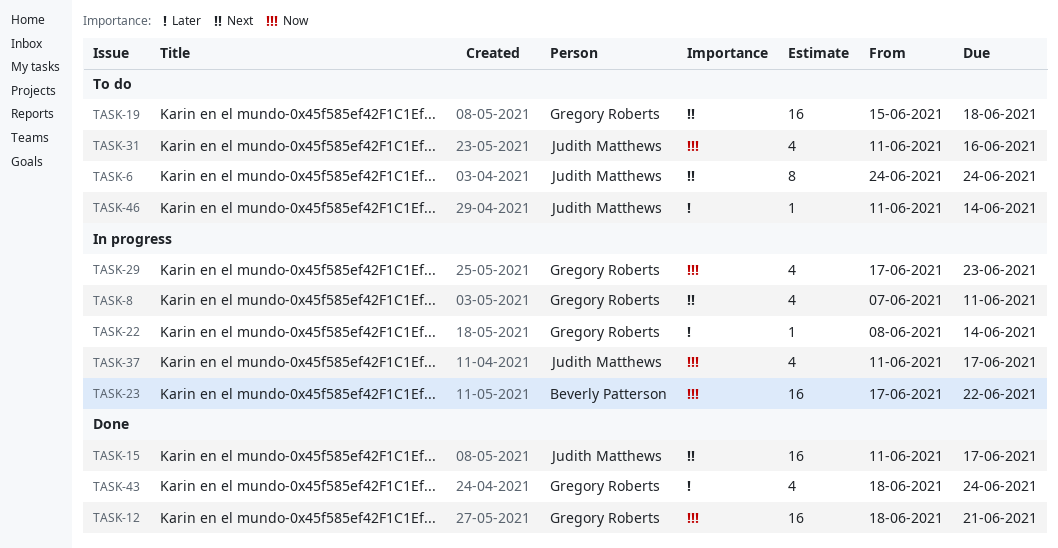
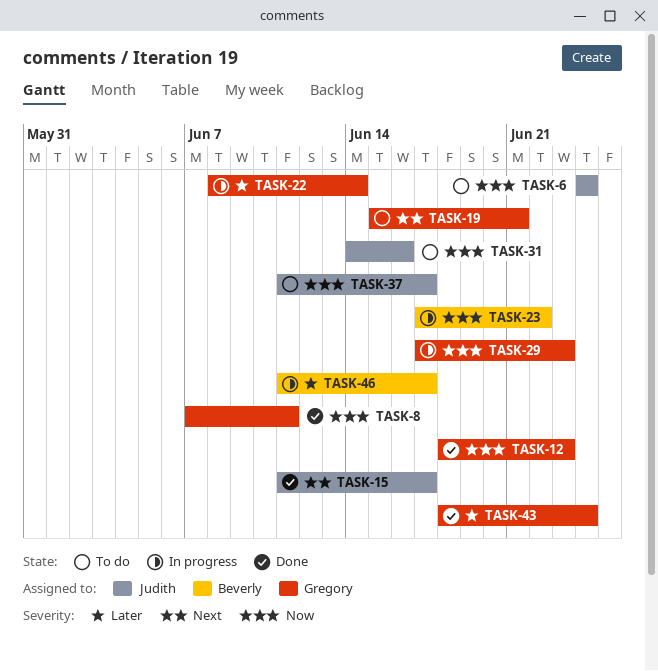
TASK-6, priority: Next -> Now
TASK-8, status: In progress -> Done
TASK-8, priority: Next -> Now
TASK-12, due: Jun 21 -> Jun 23
TASK-19, due: Jun 18 -> Jun 21
TASK-31, start: Jun 11 -> Jun 14
TASK-37, status: In progress -> To do
TASK-46, status: To do -> In progress
TASK-46, owner: Judith Matthews -> Beverly Patterson
TASK-46, due: Jun 14 -> Jun 17

